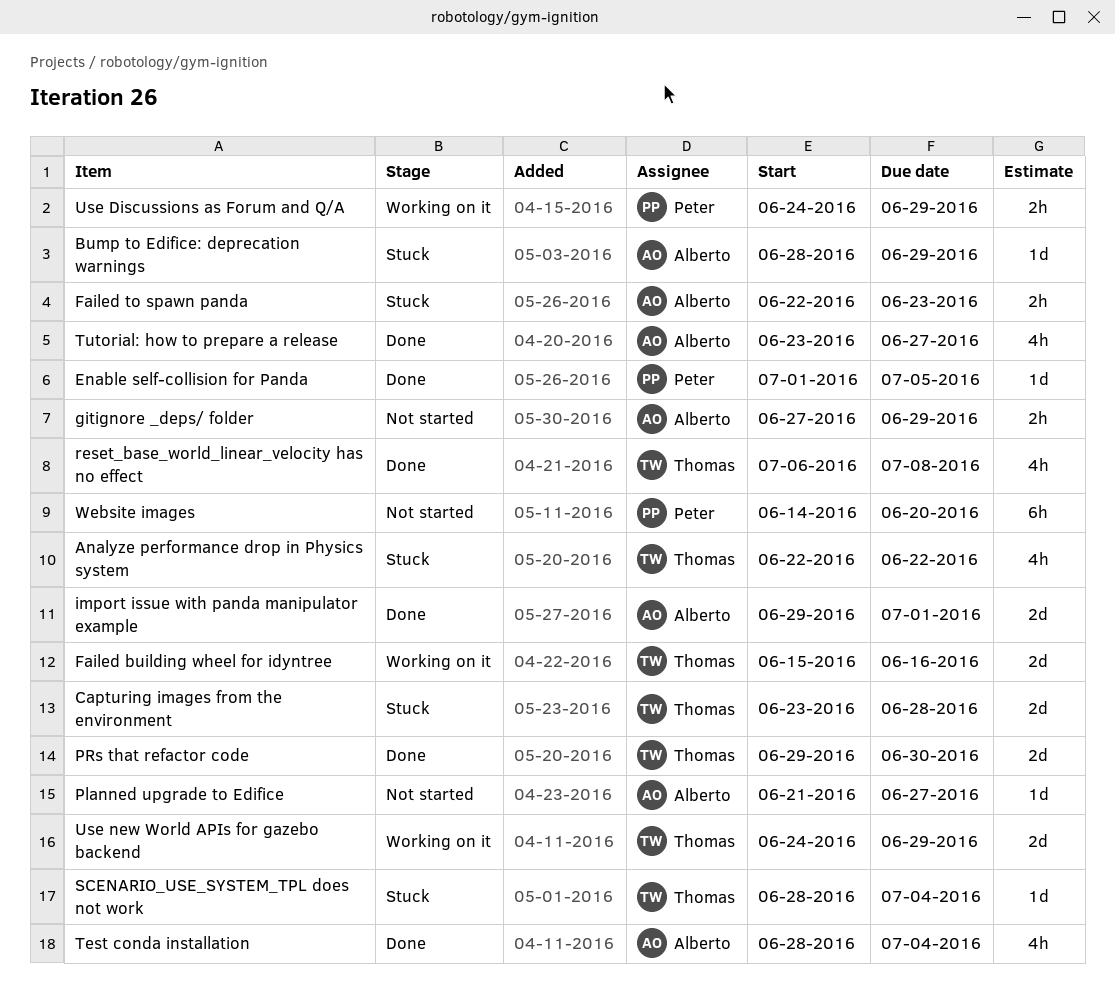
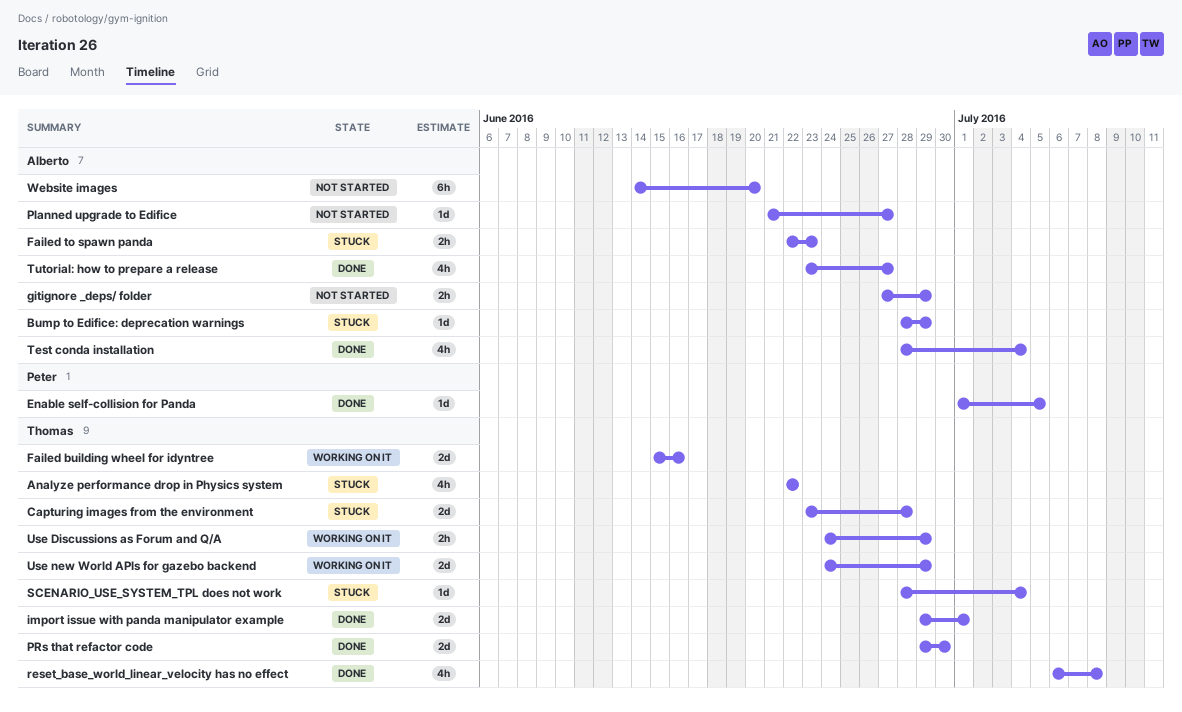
import issue with panda manipulator example, owner: Alberto -> Thomas
Use Discussions as Forum and Q/A, owner: Peter -> Thomas
Website images, owner: Peter -> Alberto

